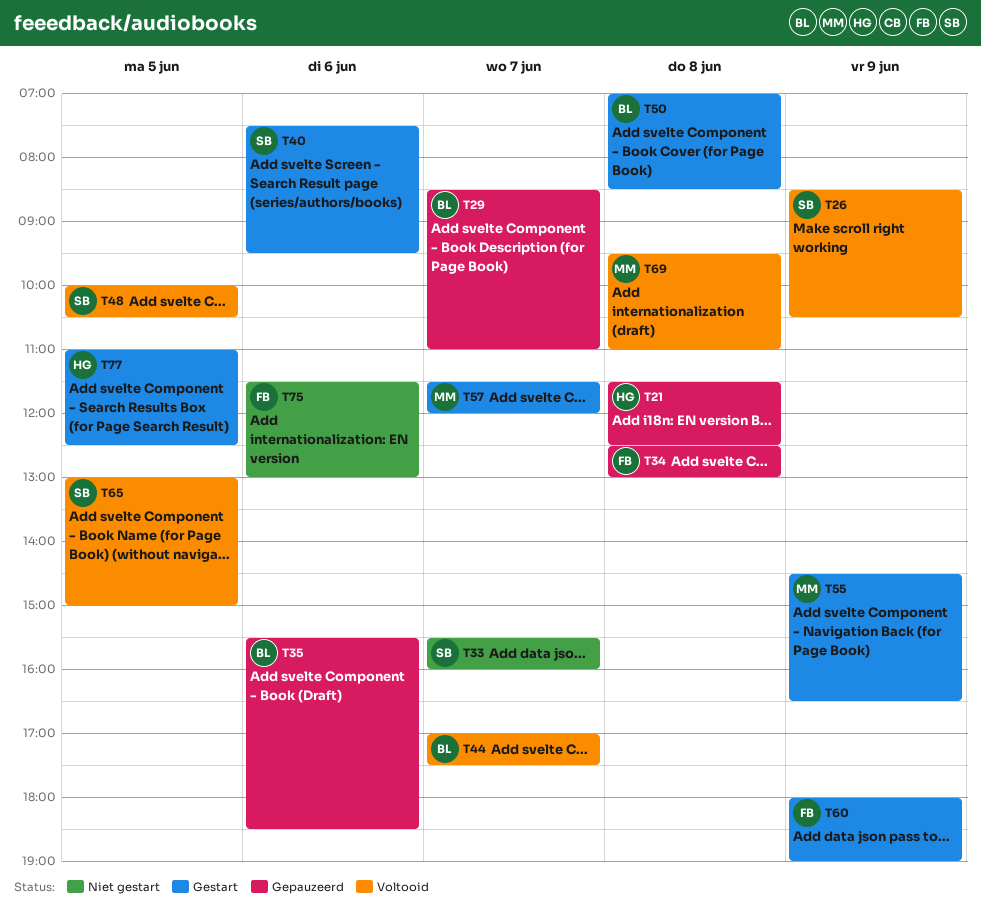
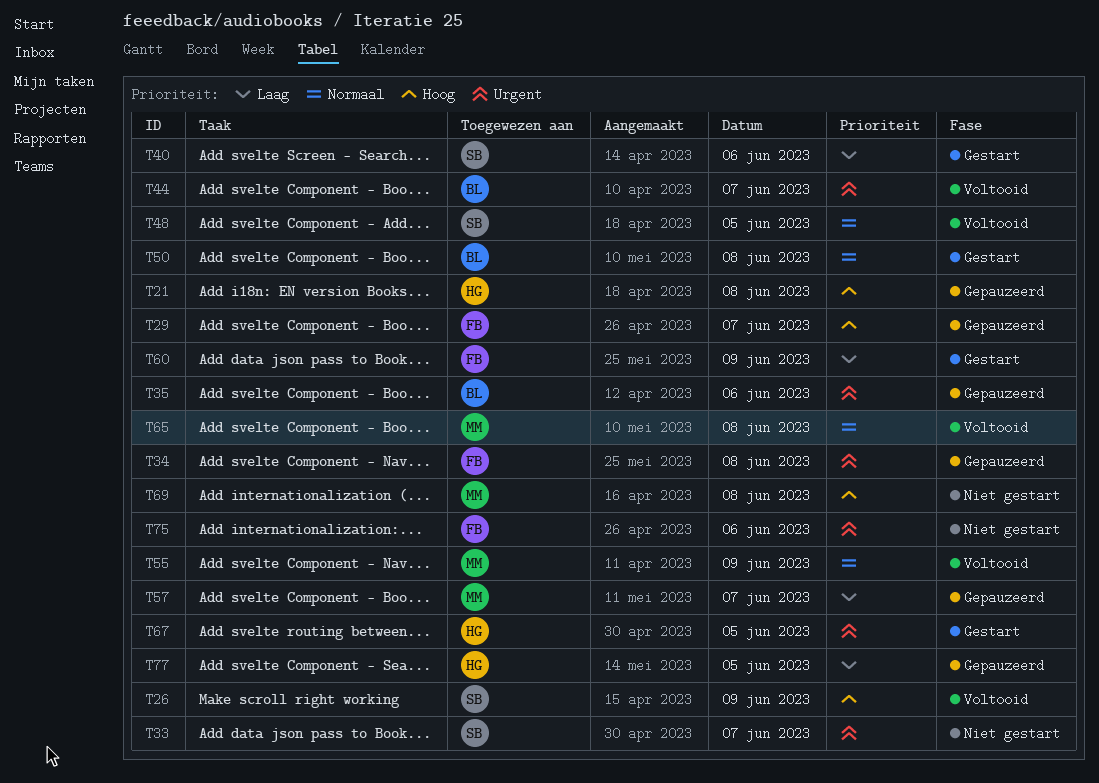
T29, owner: BL -> FB
T55, status: Gestart -> Voltooid
T57, status: Gestart -> Gepauzeerd
T65, owner: SB -> MM
T65, day: Jun 5 -> Jun 8
T67: none -> present
T69, status: Voltooid -> Niet gestart
T77, status: Gestart -> Gepauzeerd

